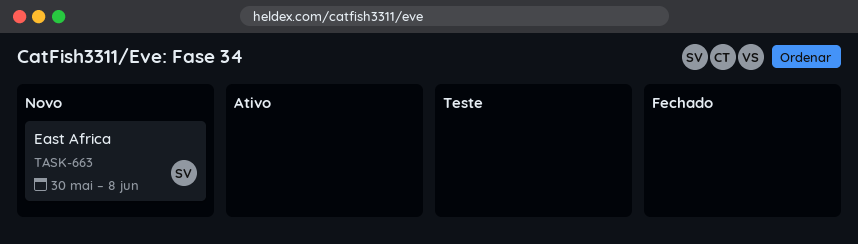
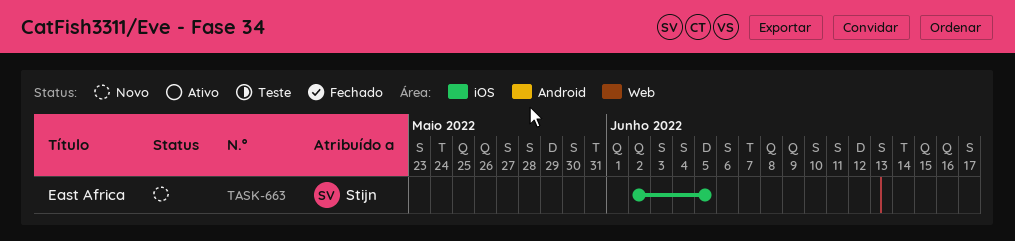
TASK-663, start: May 30 -> Jun 2
TASK-663, due: Jun 8 -> Jun 5

